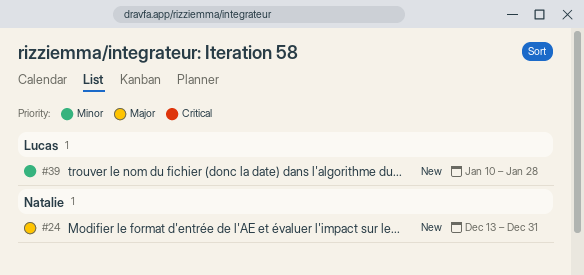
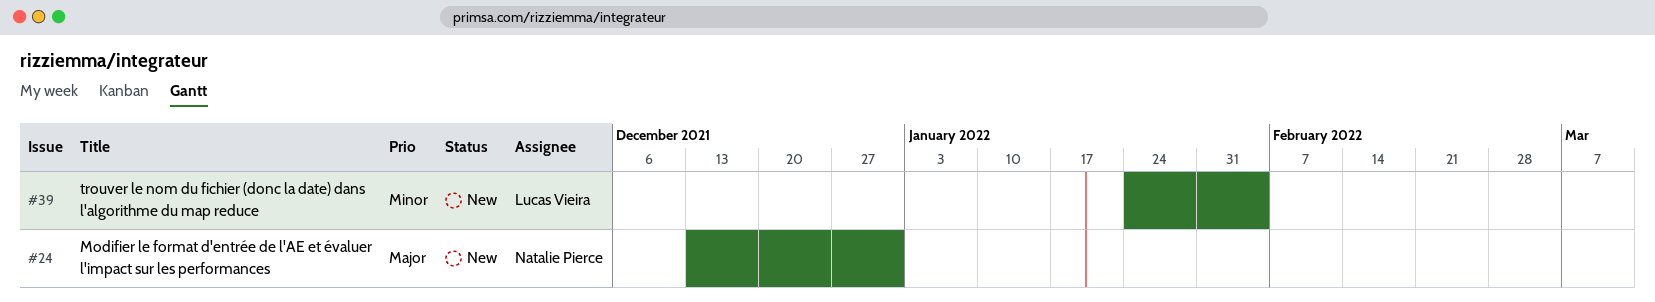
#39, start: Jan 10 -> Jan 24
#39, due: Jan 28 -> Feb 4

